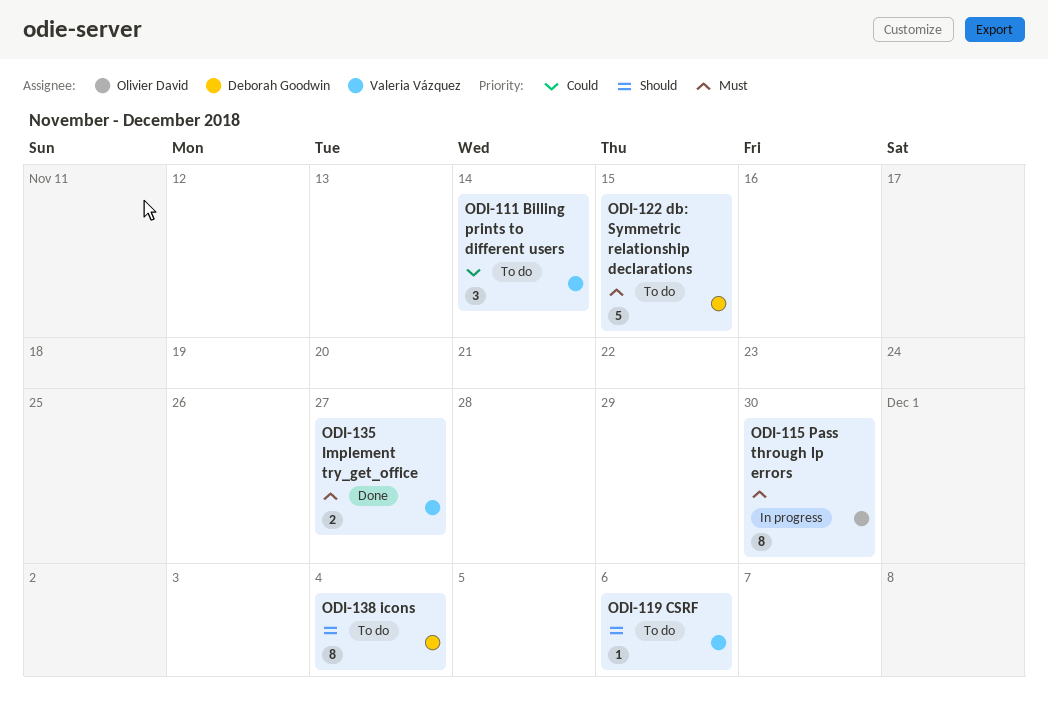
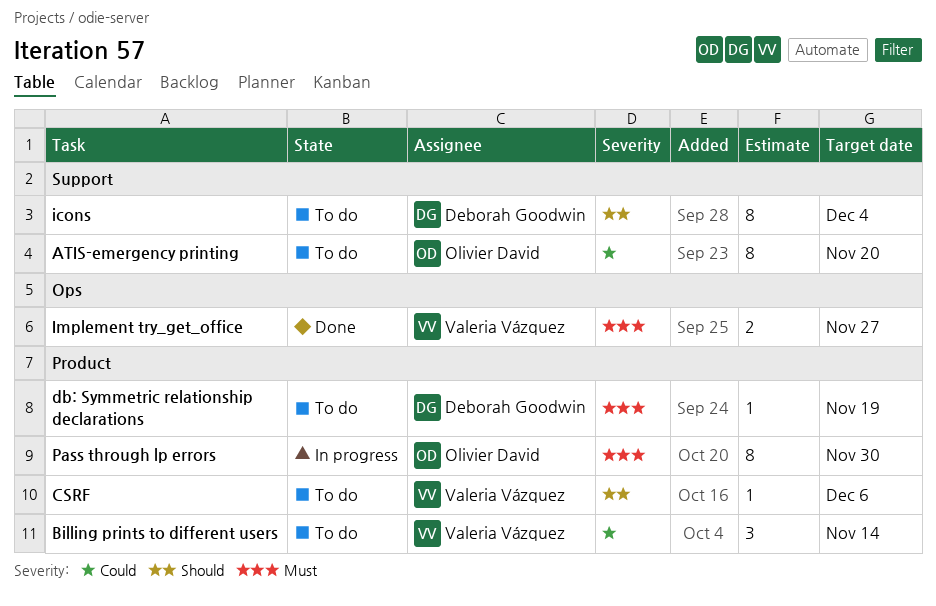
ATIS-emergency printing: none -> present
db: Symmetric relationship declarations, estimate: 5 -> 1
db: Symmetric relationship declarations, due: Nov 15 -> Nov 19

